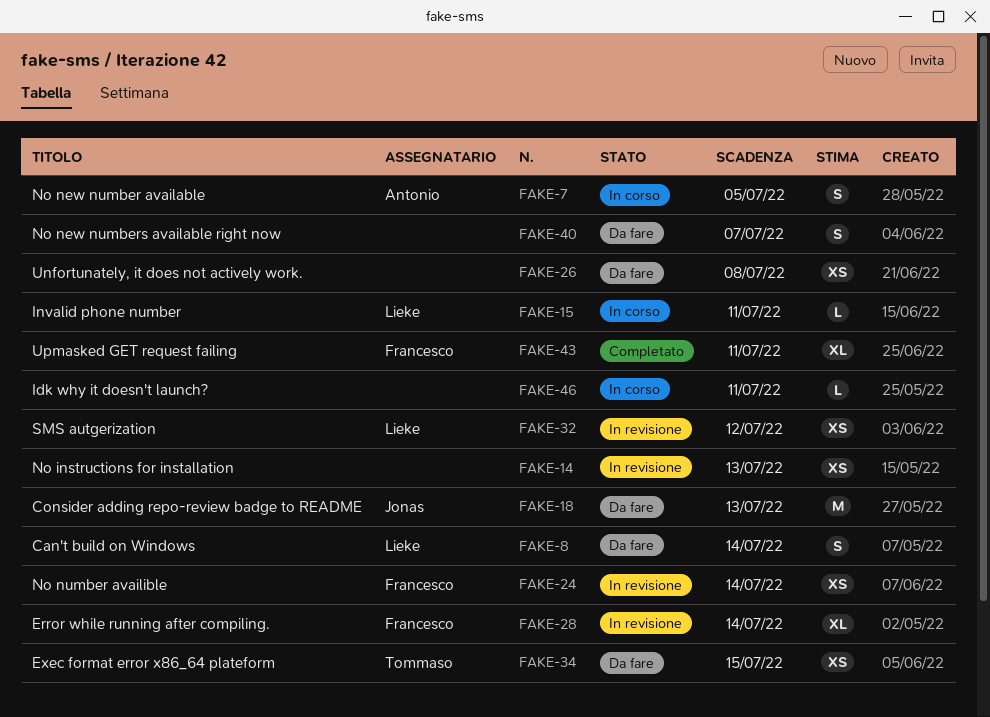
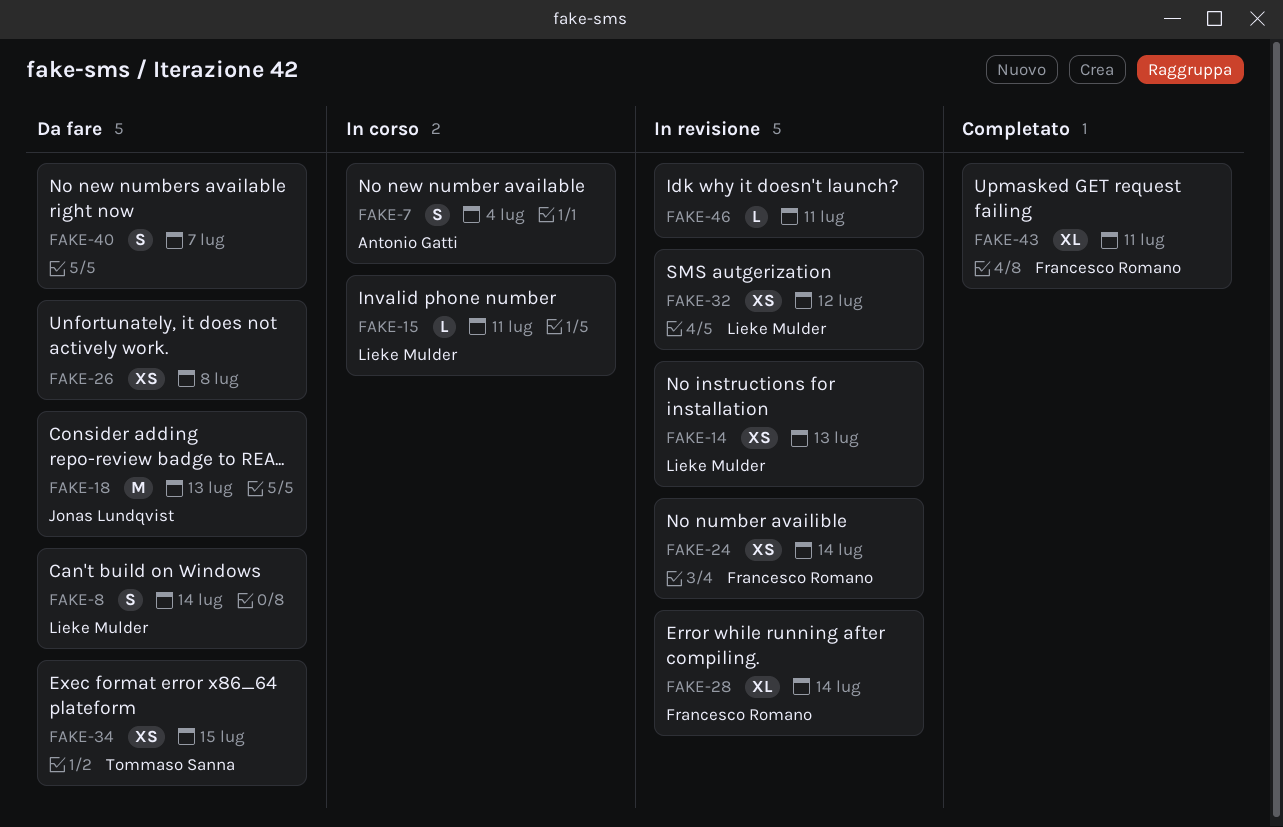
FAKE-7, due: Jul 5 -> Jul 4
FAKE-14, owner: none -> Lieke Mulder
FAKE-46, status: In corso -> In revisione

